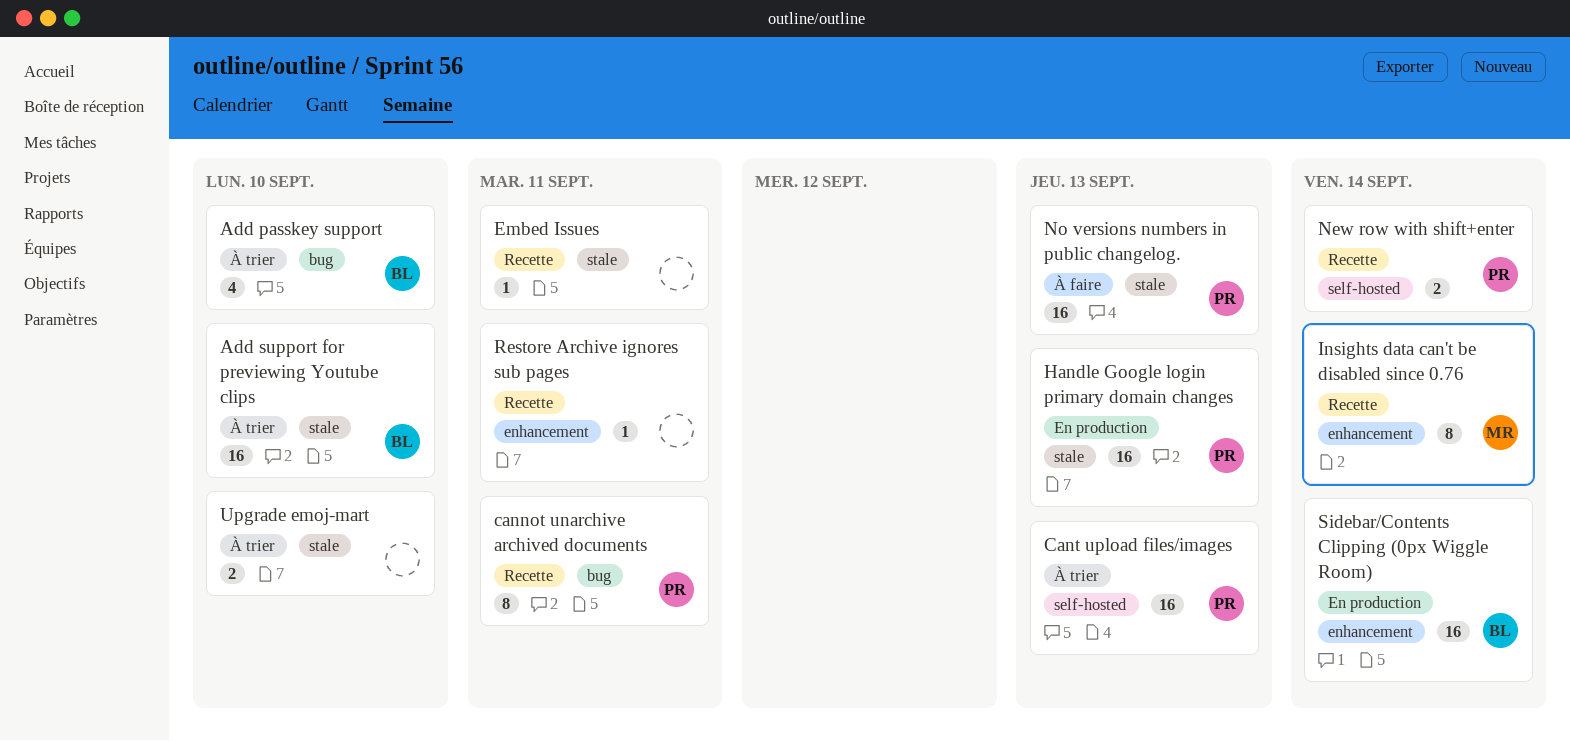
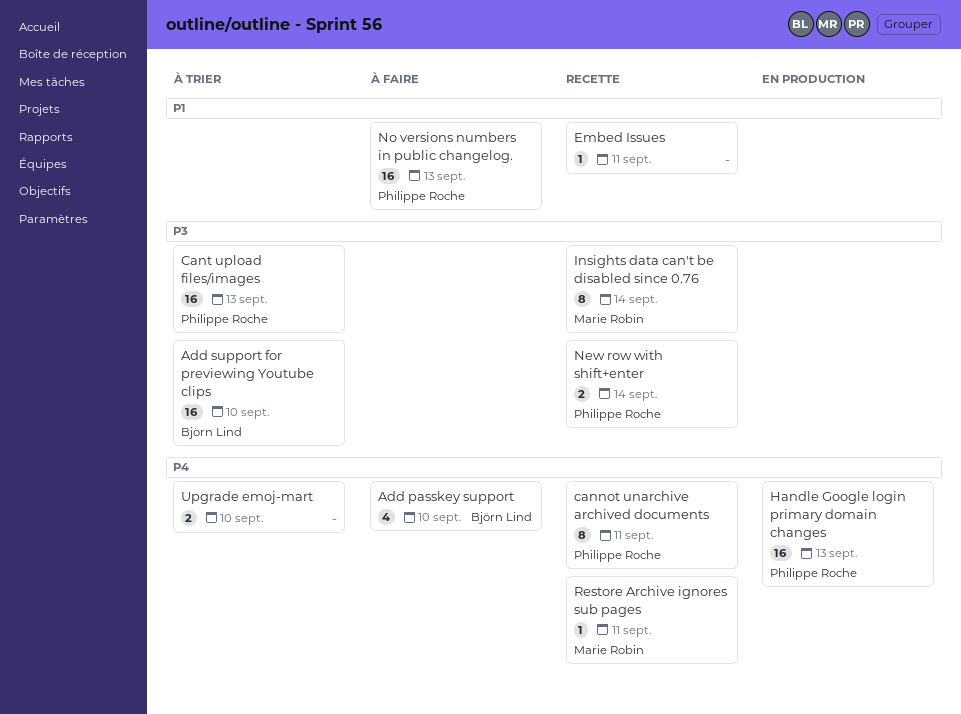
Add passkey support, status: À trier -> À faire
Restore Archive ignores sub pages, owner: none -> Marie Robin
Sidebar/Contents Clipping (0px Wiggle Room): present -> none

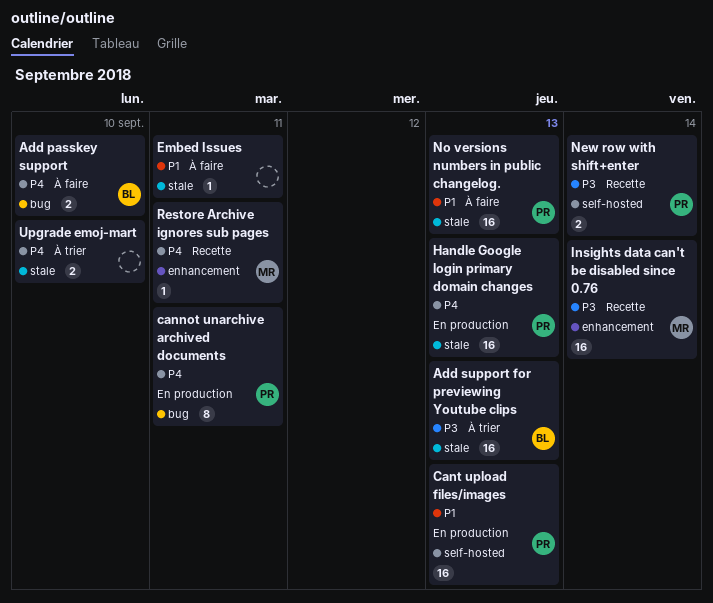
Add passkey support, estimate: 4 -> 2
Add support for previewing Youtube clips, due: Sep 10 -> Sep 13
cannot unarchive archived documents, status: Recette -> En production
Cant upload files/images, status: À trier -> En production
Cant upload files/images, priority: P3 -> P1
Embed Issues, status: Recette -> À faire
Insights data can't be disabled since 0.76, estimate: 8 -> 16

